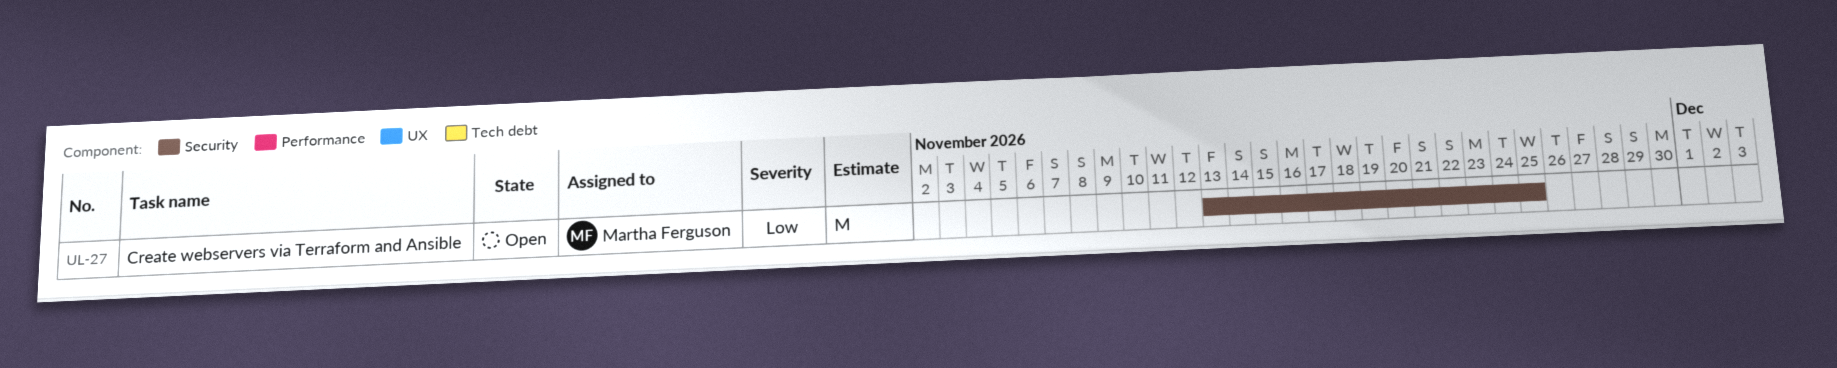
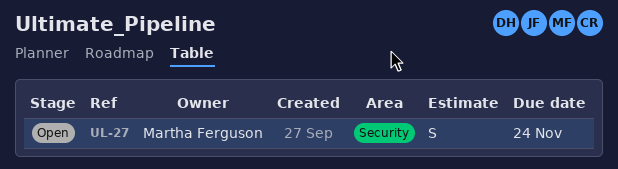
UL-27, estimate: M -> S
UL-27, due: Nov 25 -> Nov 24

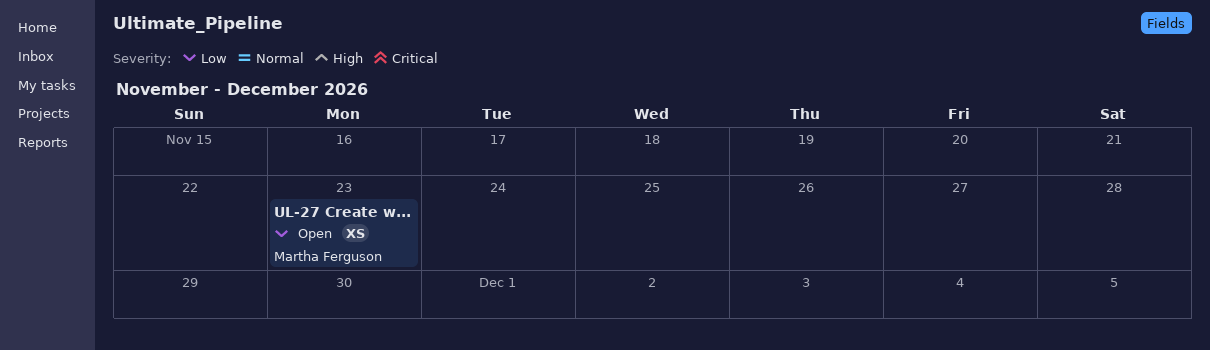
UL-27, estimate: S -> XS
UL-27, due: Nov 24 -> Nov 23

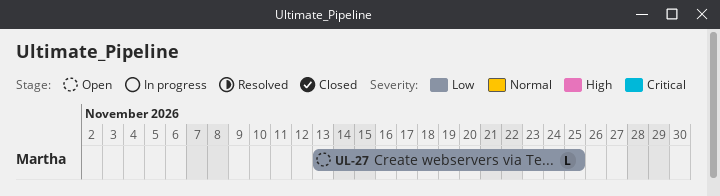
UL-27, estimate: XS -> L
UL-27, due: Nov 23 -> Nov 25

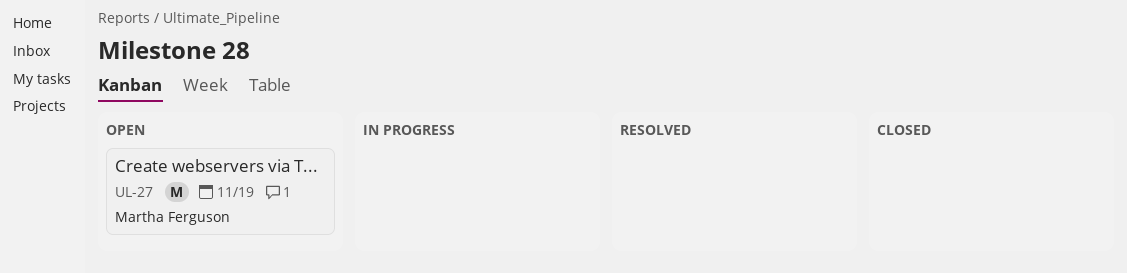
UL-27, estimate: L -> M
UL-27, due: Nov 25 -> Nov 19

